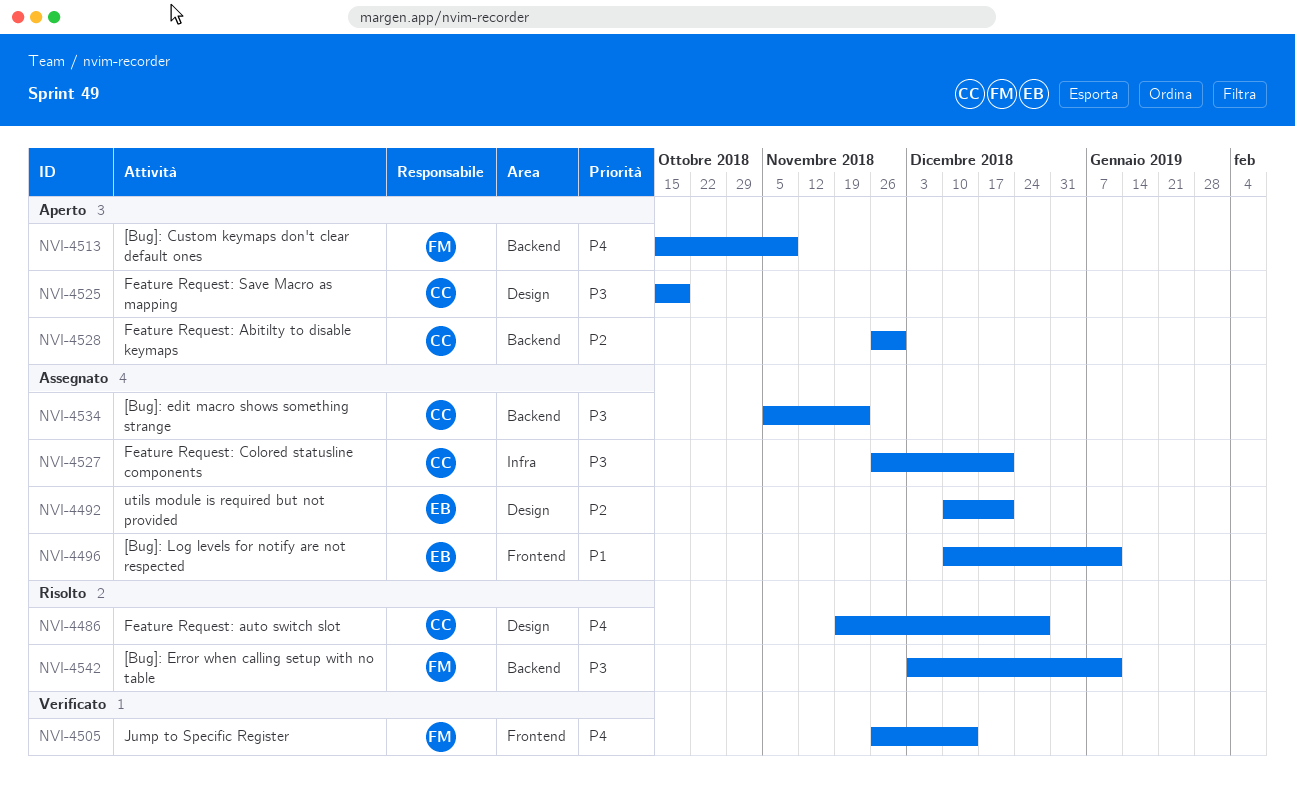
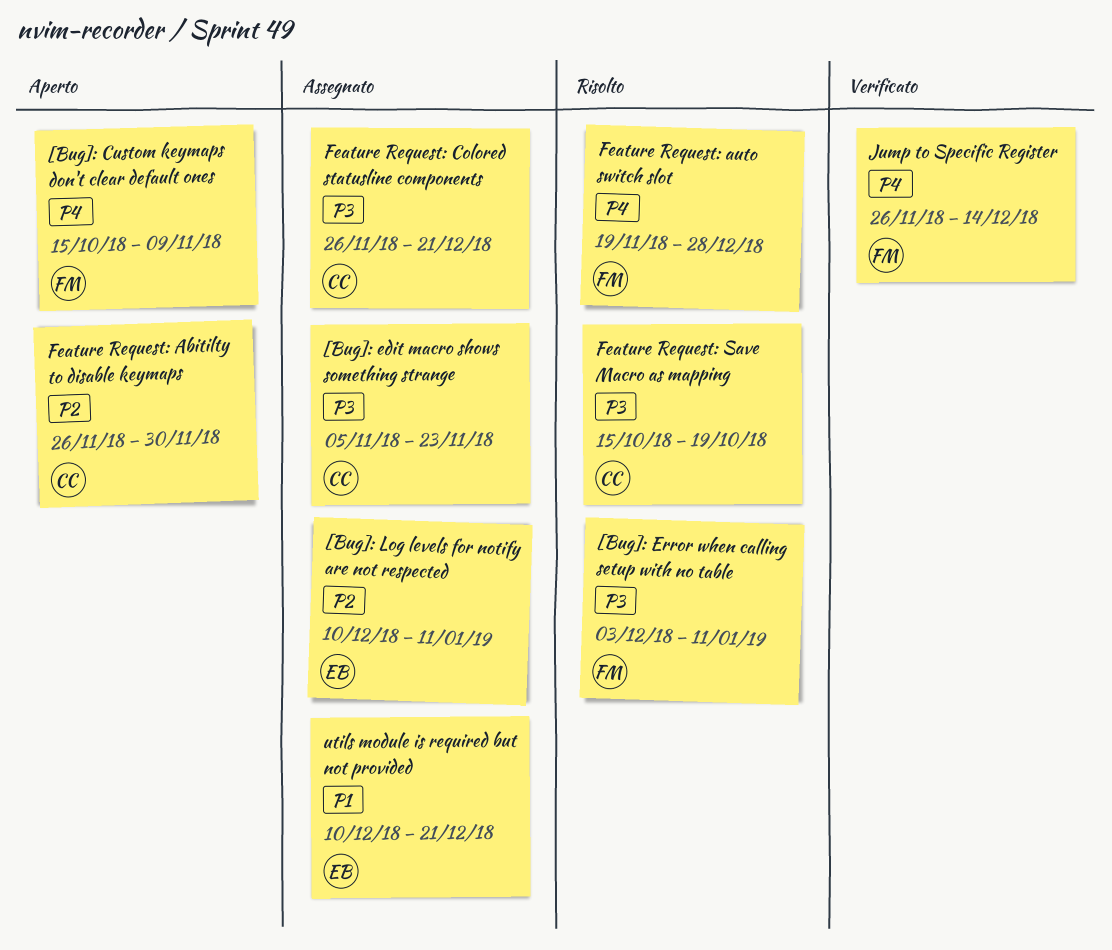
[Bug]: Log levels for notify are not respected, priority: P1 -> P2
Feature Request: auto switch slot, owner: CC -> FM
Feature Request: Save Macro as mapping, status: Aperto -> Risolto
utils module is required but not provided, priority: P2 -> P1

